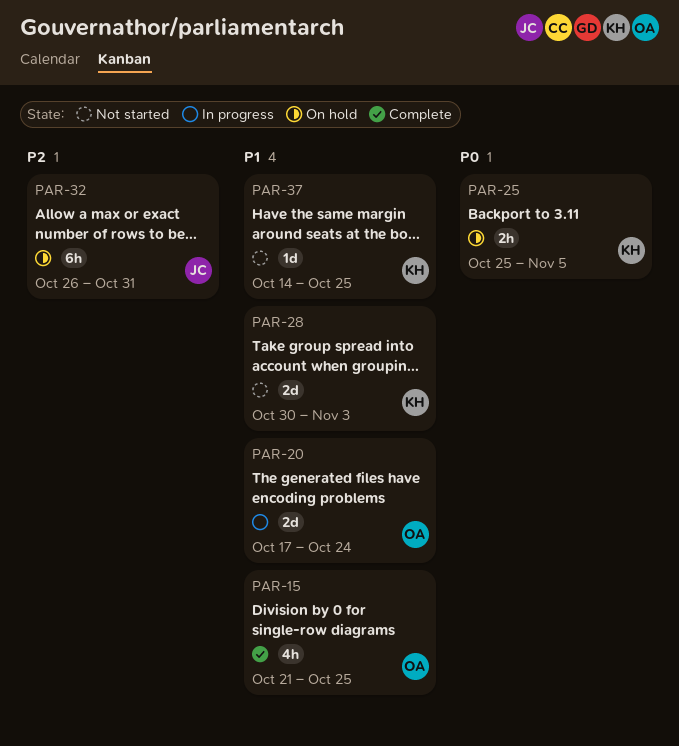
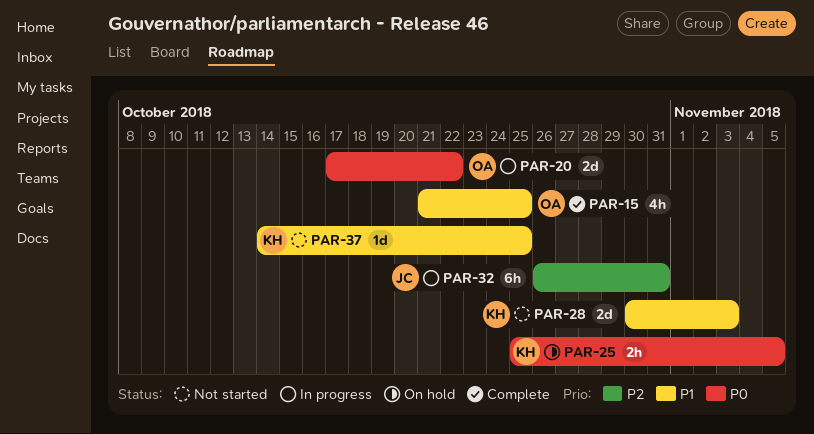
PAR-20, priority: P1 -> P0
PAR-20, due: Oct 24 -> Oct 22
PAR-32, status: On hold -> In progress

